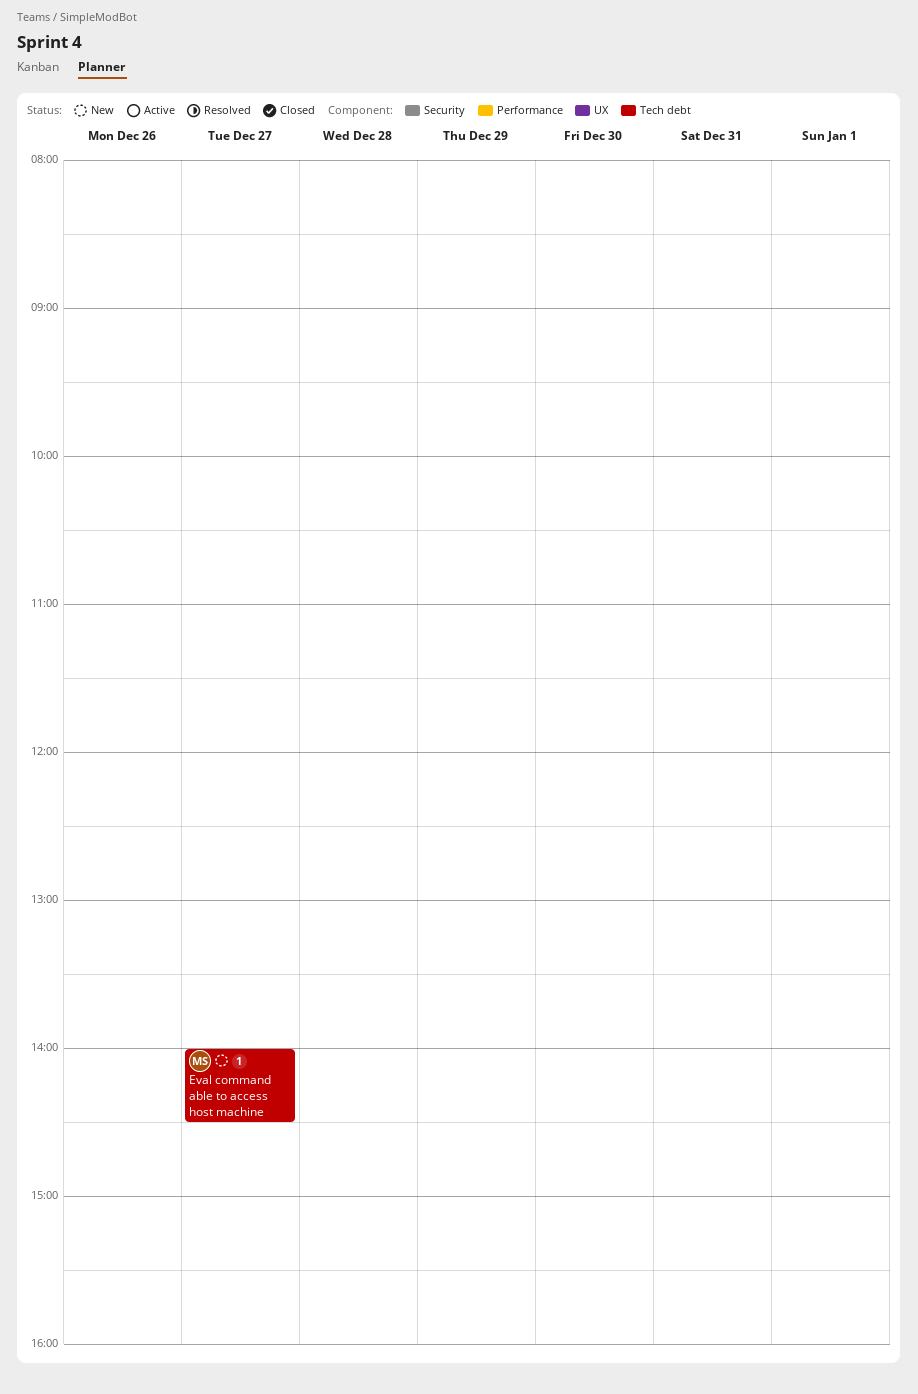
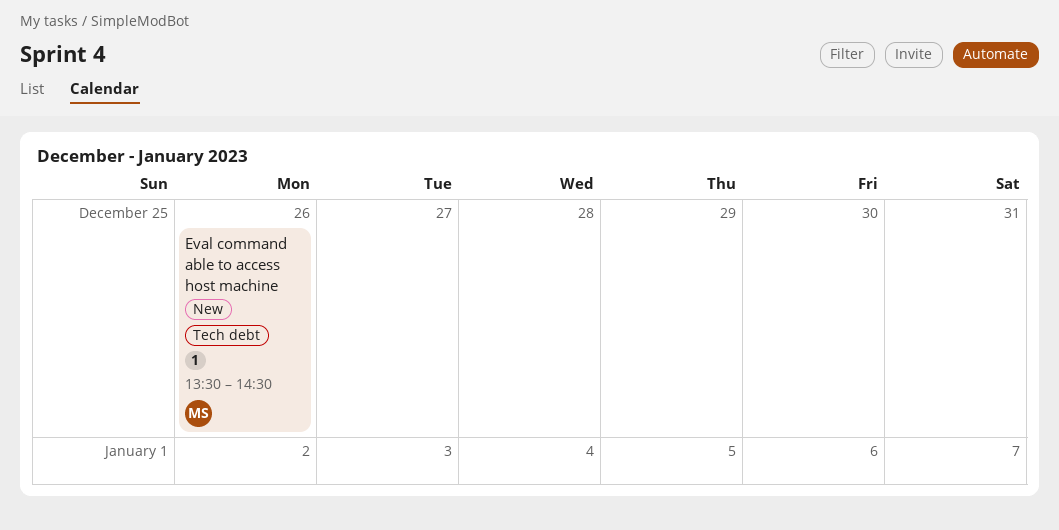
Eval command able to access host machine, day: Dec 27 -> Dec 26
Eval command able to access host machine, begins: 14:00 -> 13:30

